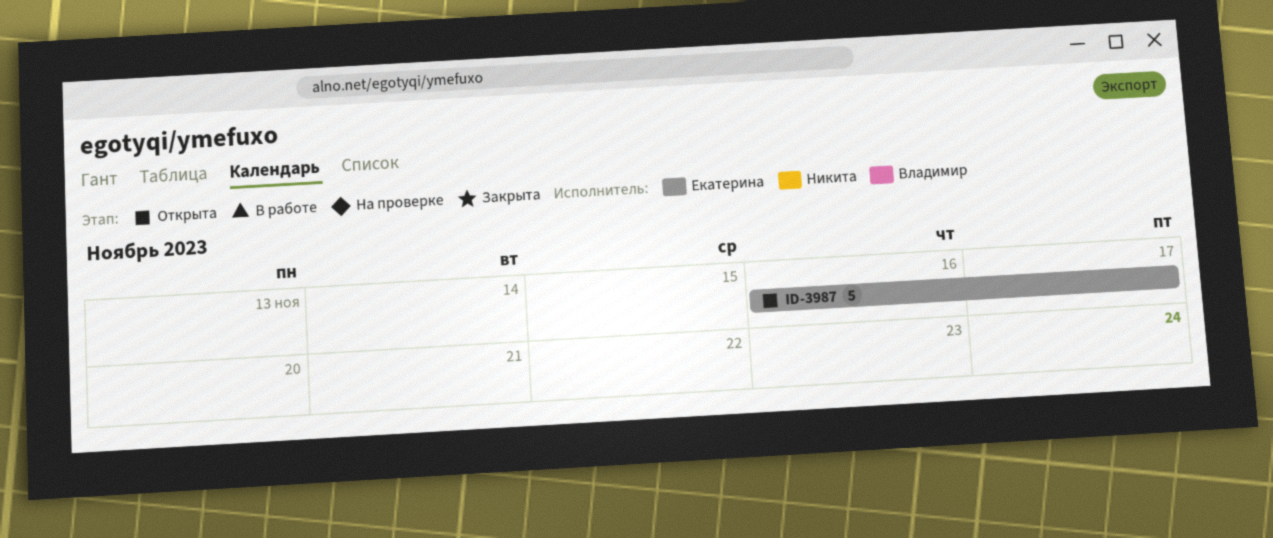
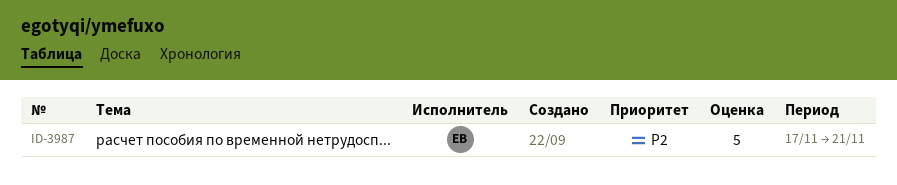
ID-3987, start: Nov 16 -> Nov 17
ID-3987, due: Nov 17 -> Nov 21

